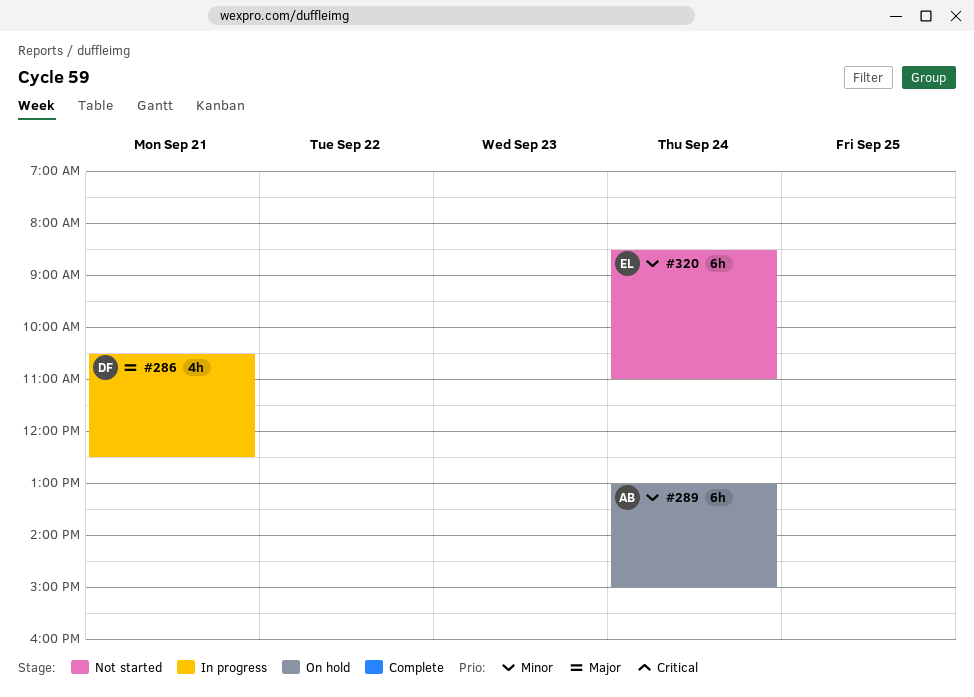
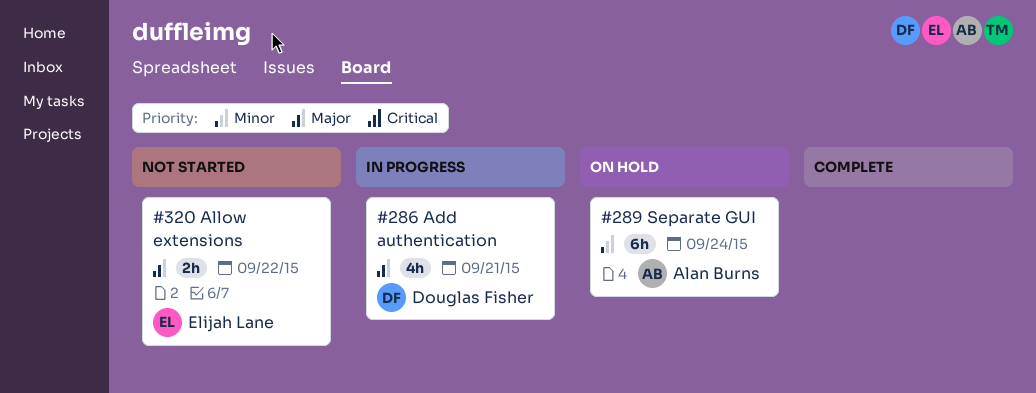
#320, priority: Minor -> Major
#320, estimate: 6h -> 2h
#320, day: Sep 24 -> Sep 22

